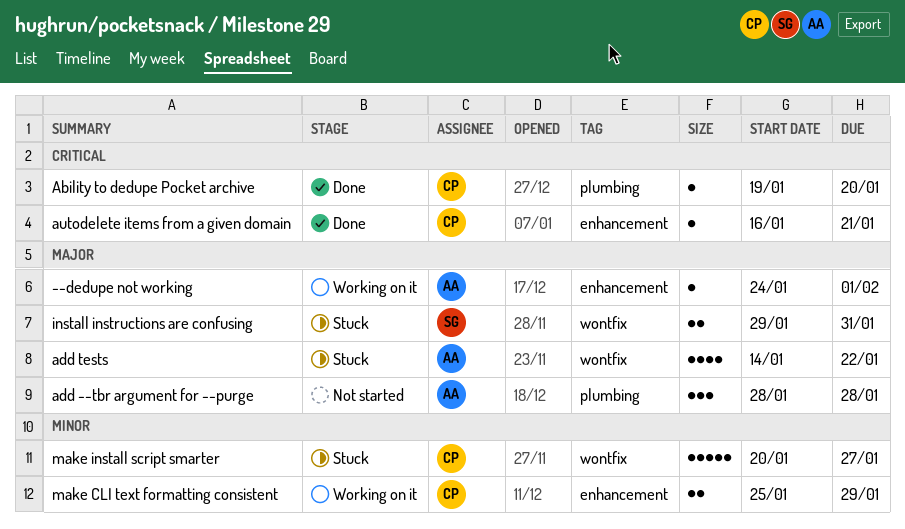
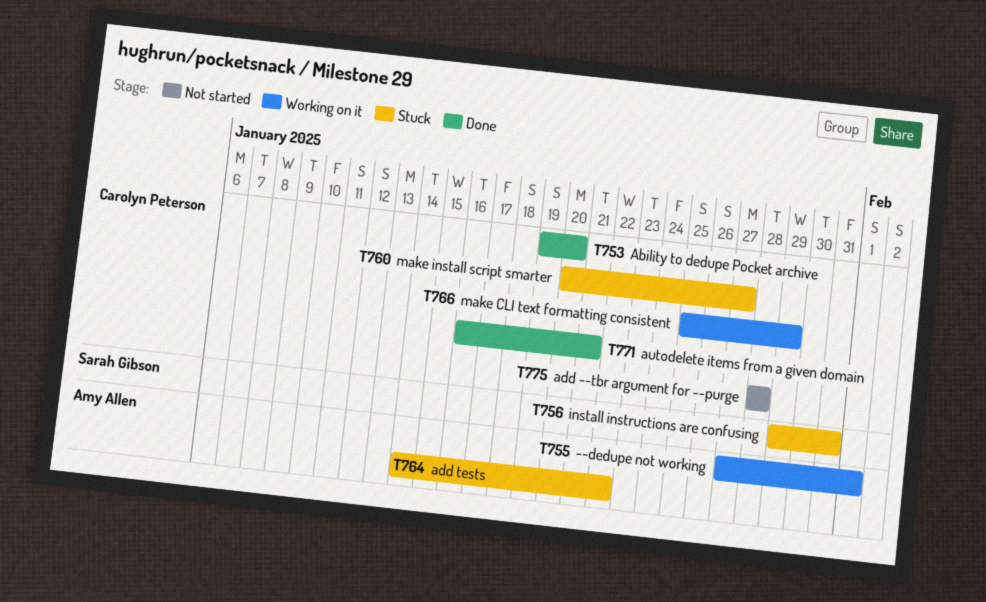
--dedupe not working, start: Jan 24 -> Jan 27
add --tbr argument for --purge, owner: Amy Allen -> Carolyn Peterson

